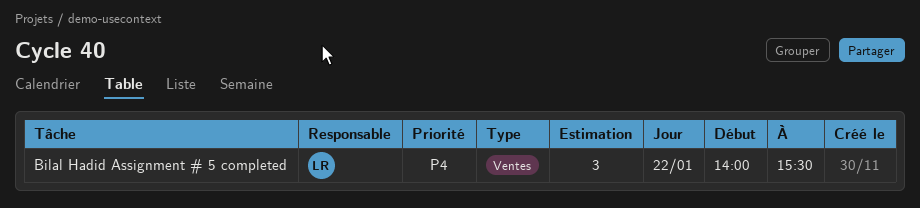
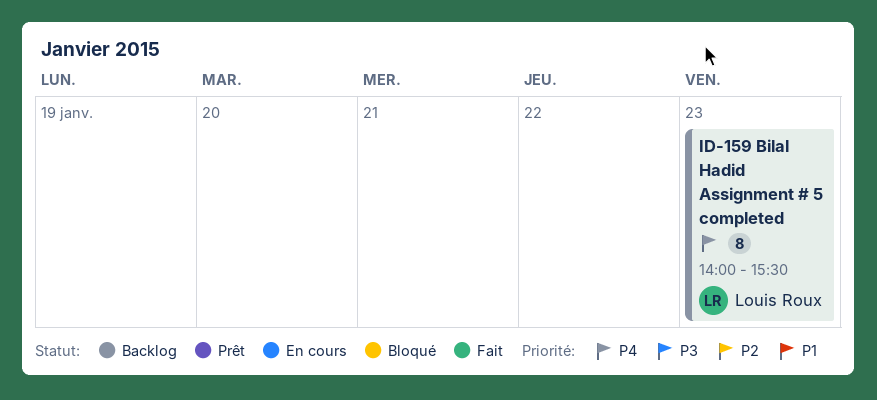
Bilal Hadid Assignment # 5 completed, estimate: 3 -> 8
Bilal Hadid Assignment # 5 completed, day: Jan 22 -> Jan 23

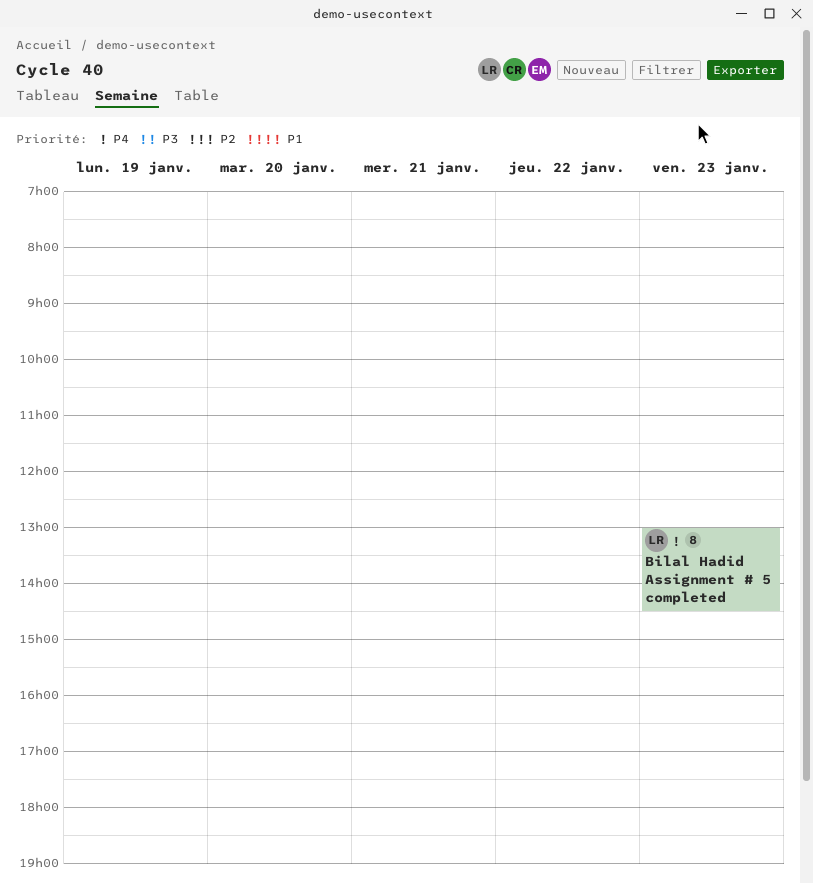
Bilal Hadid Assignment # 5 completed, begins: 14:00 -> 13:00
Bilal Hadid Assignment # 5 completed, ends: 15:30 -> 14:30

